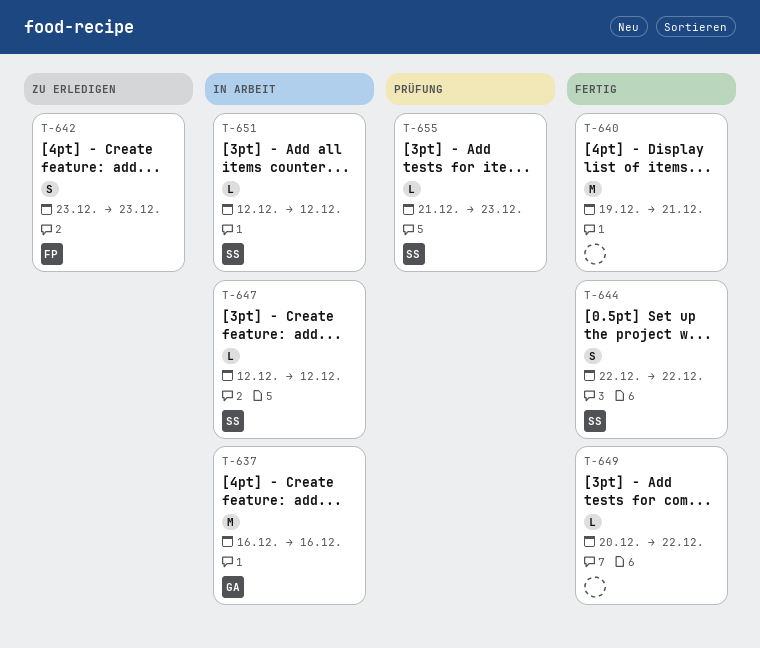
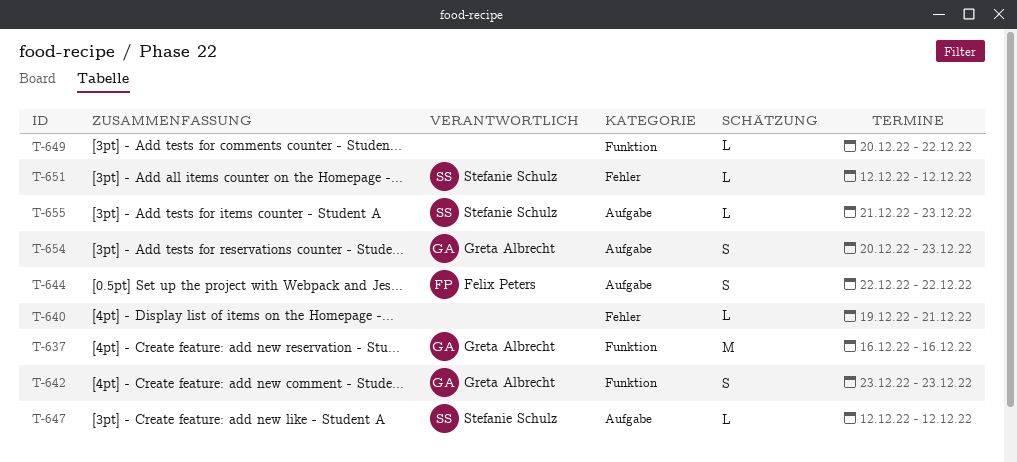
T-640, estimate: M -> L
T-642, owner: Felix Peters -> Greta Albrecht
T-644, owner: Stefanie Schulz -> Felix Peters
T-654: none -> present

